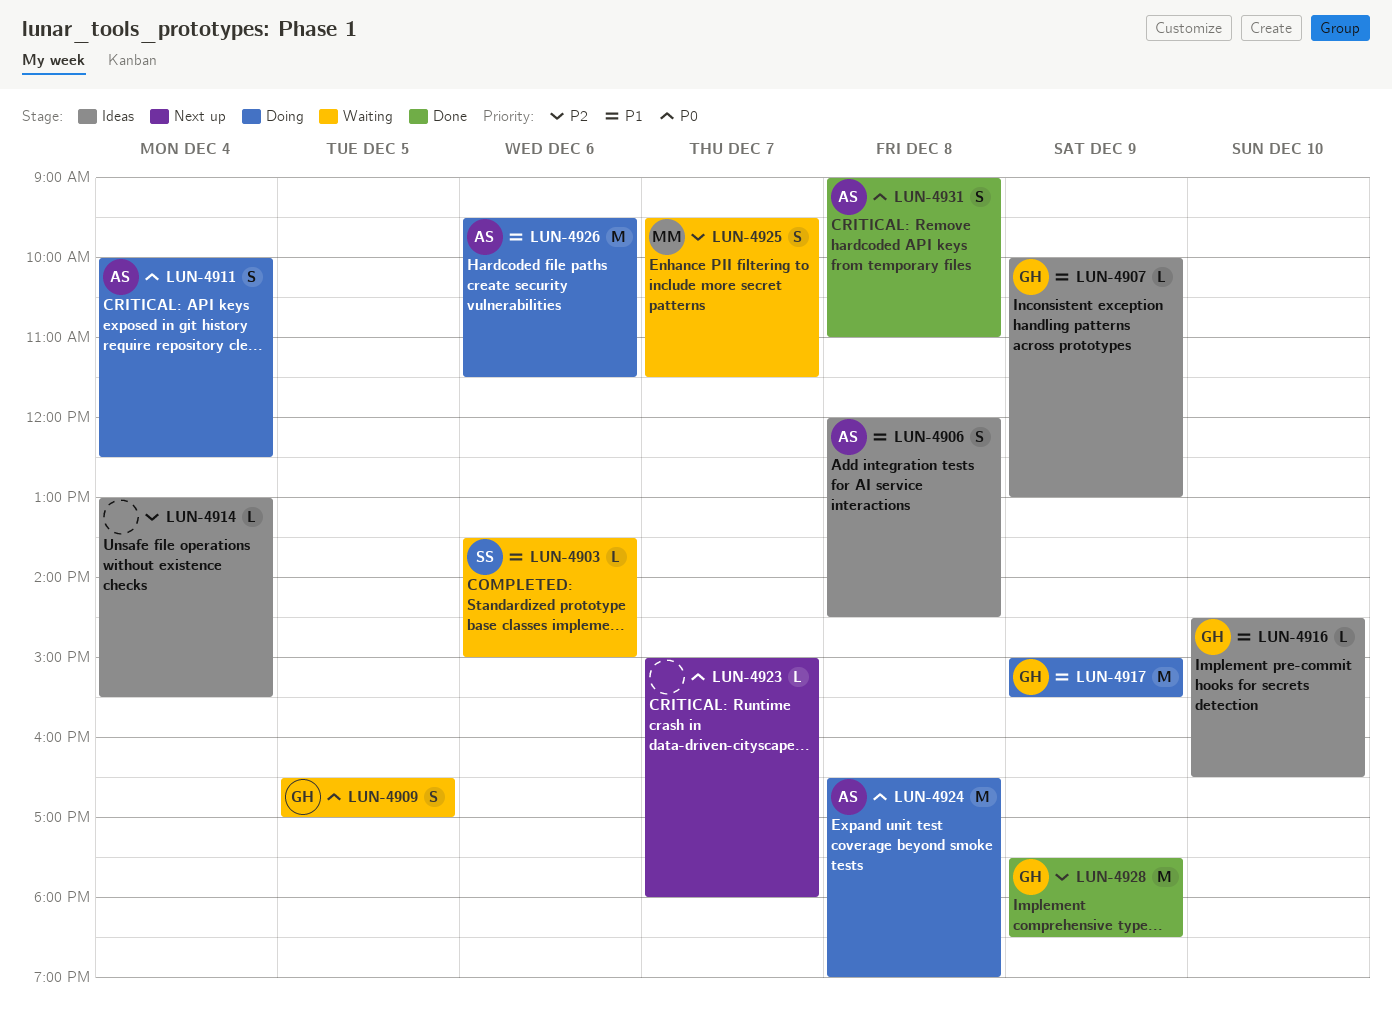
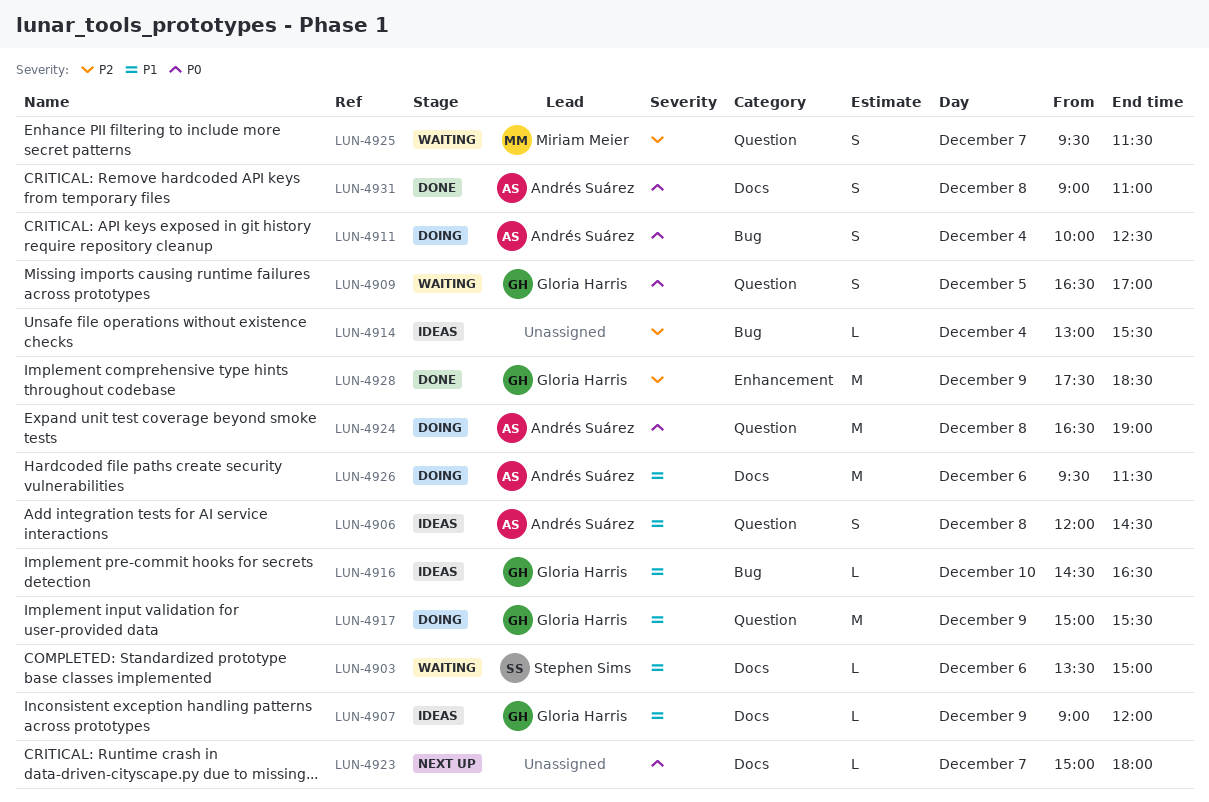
LUN-4907, begins: 10:00 -> 09:00
LUN-4907, ends: 13:00 -> 12:00

